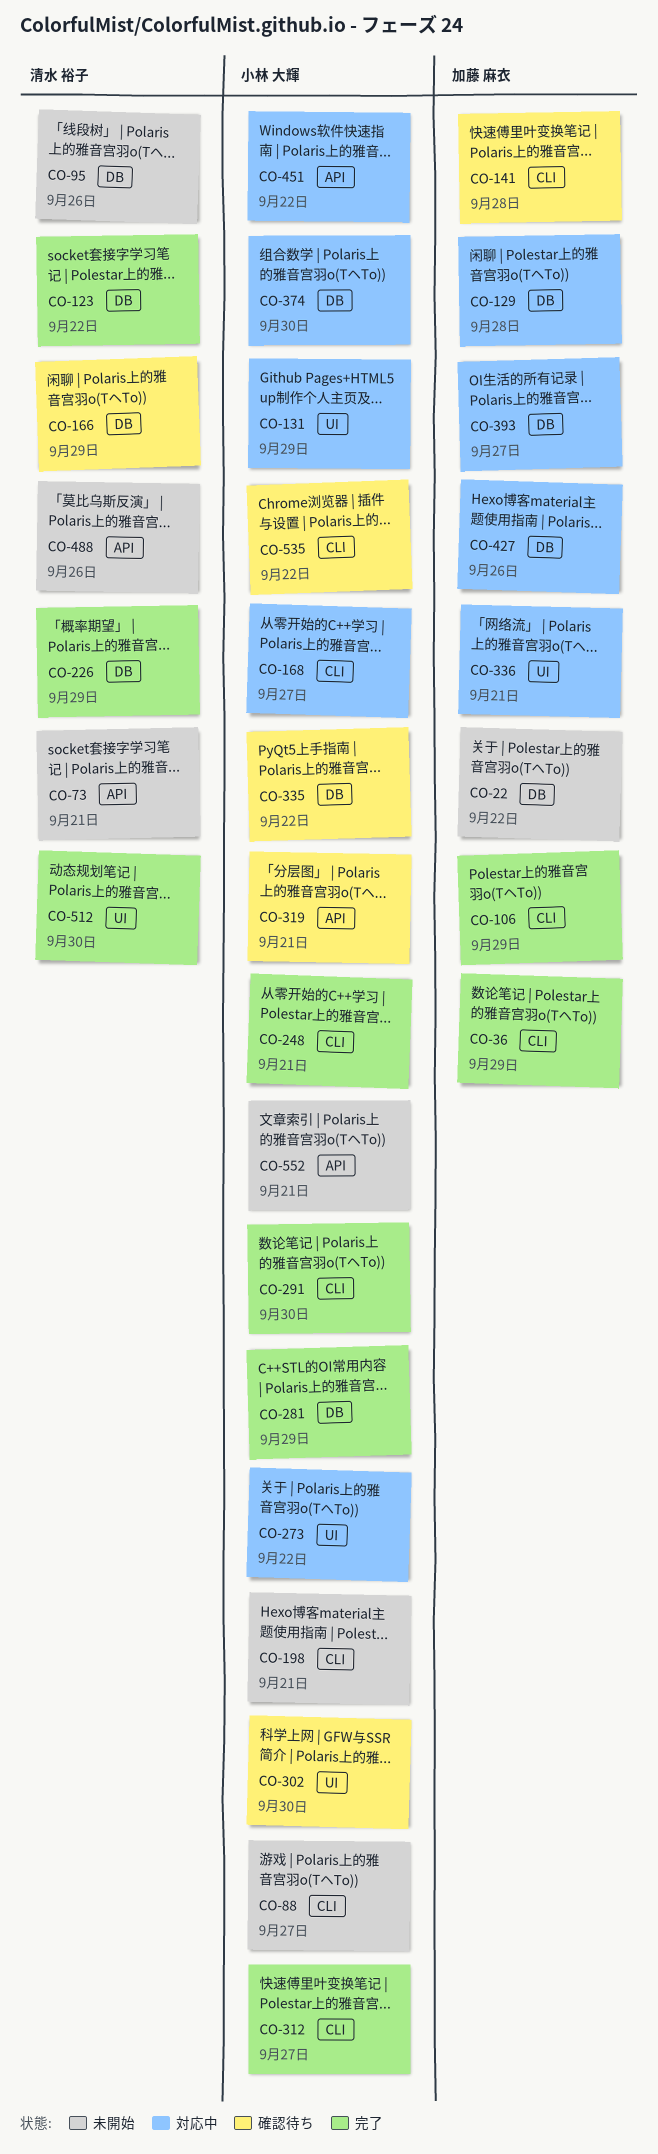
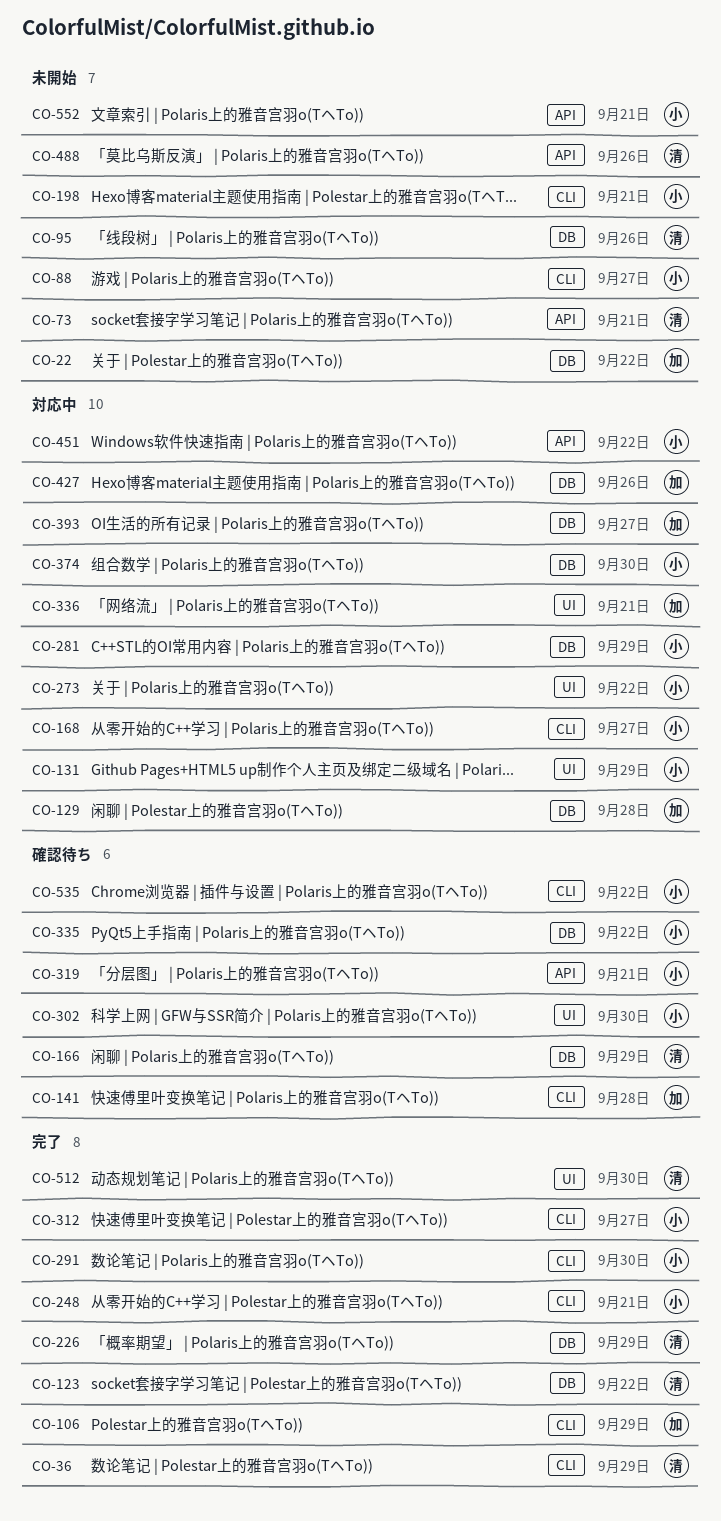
CO-36, owner: 加藤 麻衣 -> 清水 裕子
CO-281, status: 完了 -> 対応中

